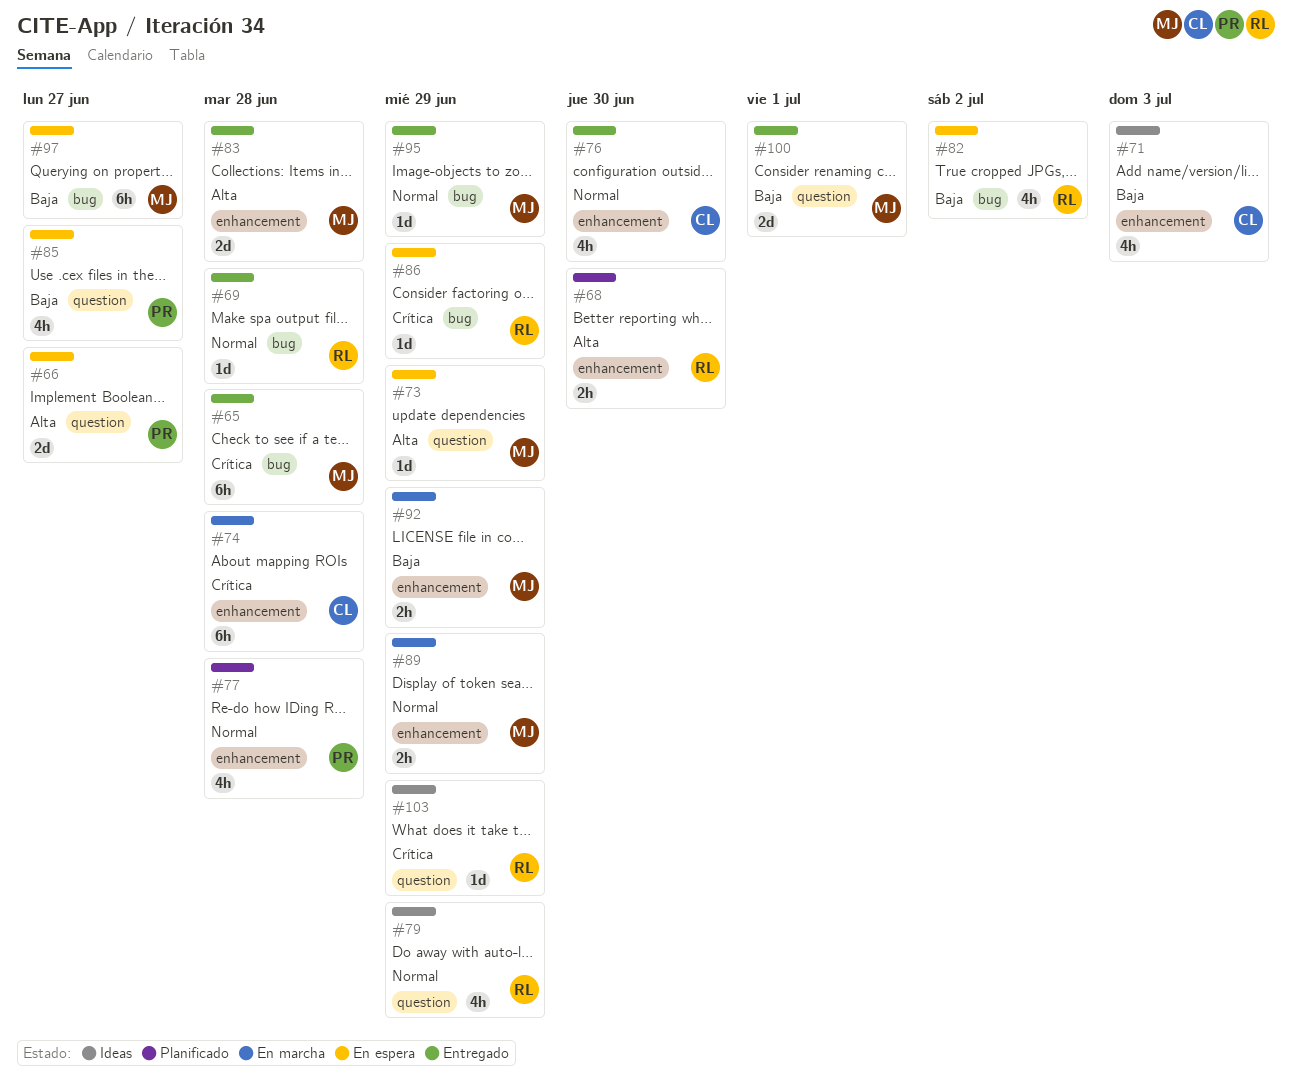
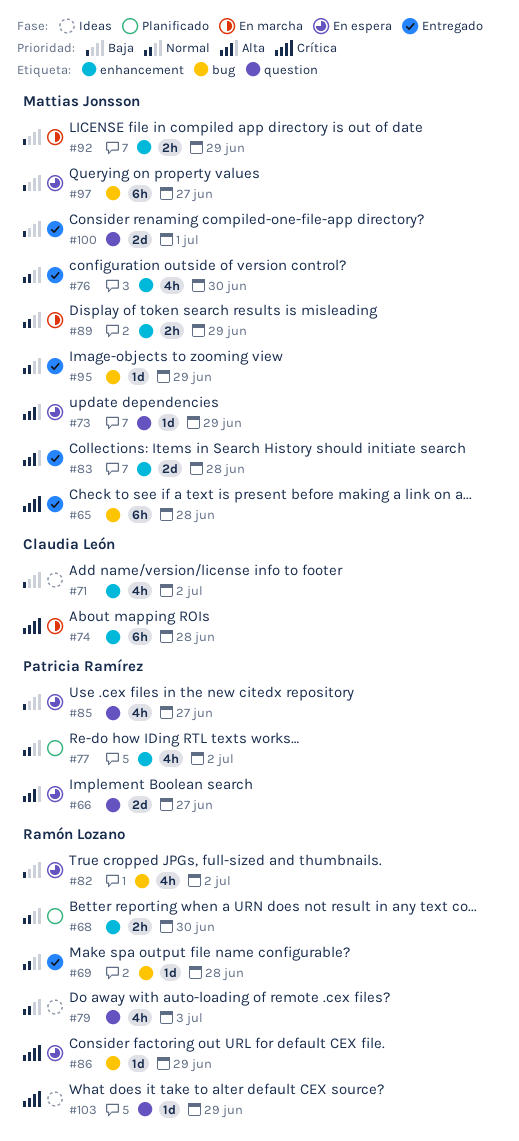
#68, priority: Alta -> Normal
#71, due: Jul 3 -> Jul 2
#76, owner: Claudia León -> Mattias Jonsson
#77, due: Jun 28 -> Jul 2
#79, due: Jun 29 -> Jul 3

